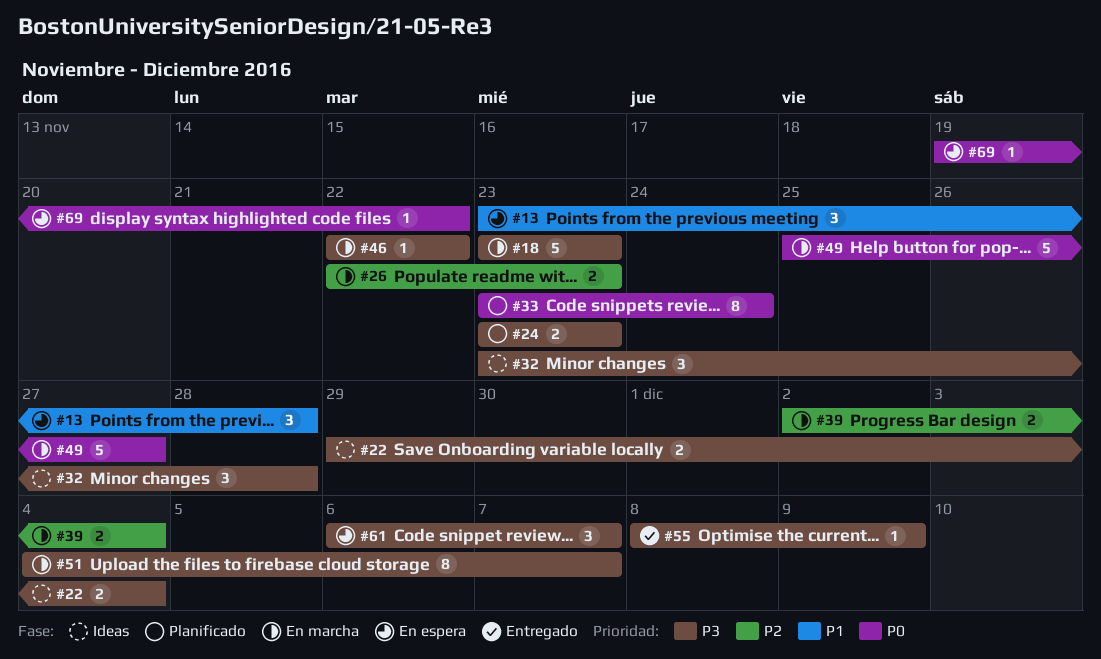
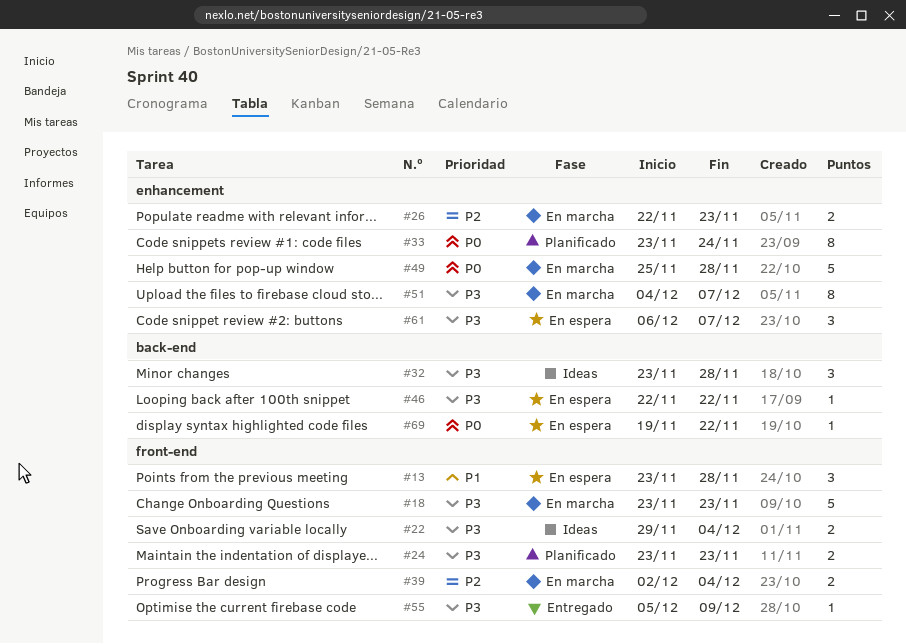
#46, status: En marcha -> En espera
#49, due: Nov 27 -> Nov 28
#55, start: Dec 8 -> Dec 5

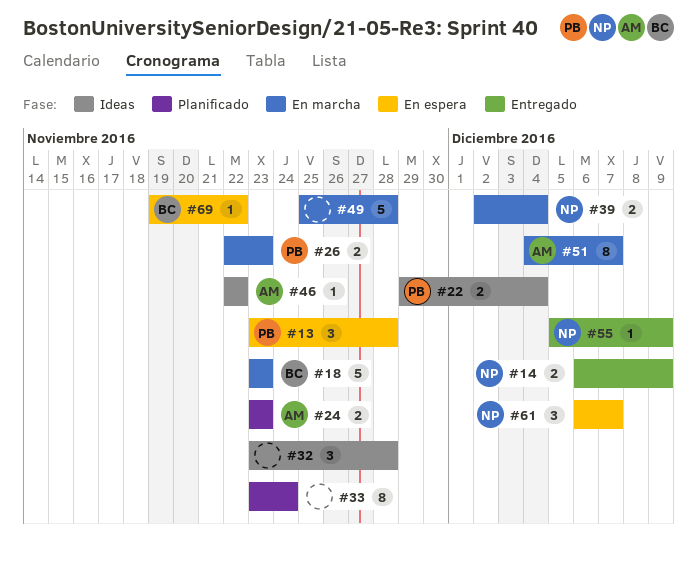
#14: none -> present
#46, status: En espera -> Ideas

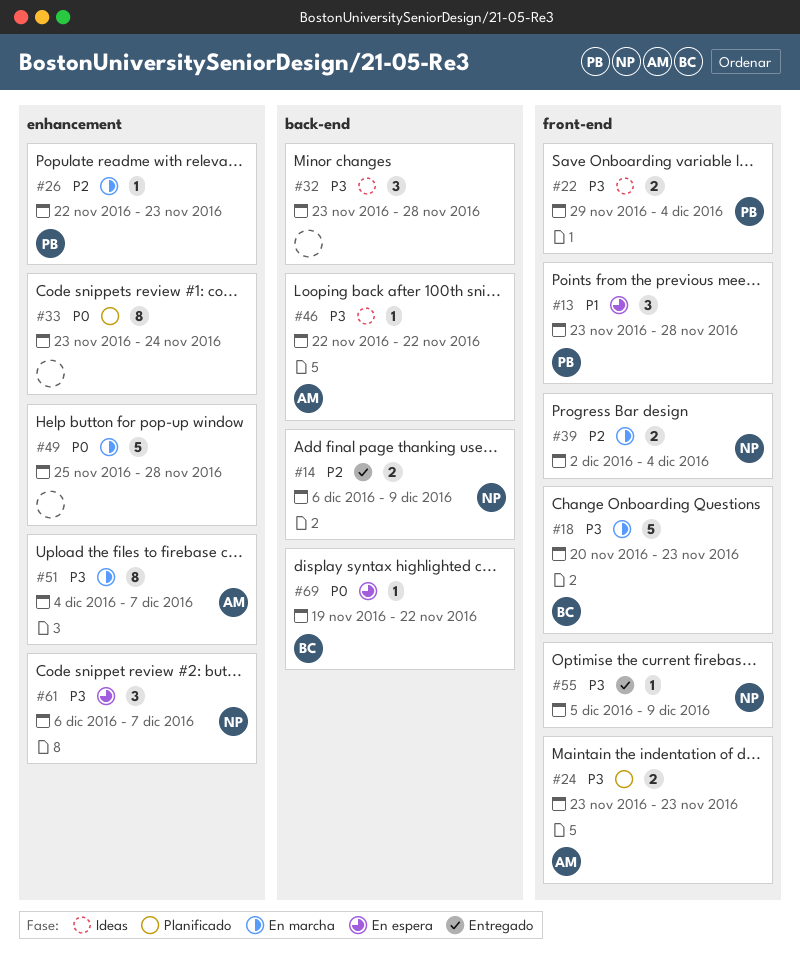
#18, start: Nov 23 -> Nov 20
#26, estimate: 2 -> 1

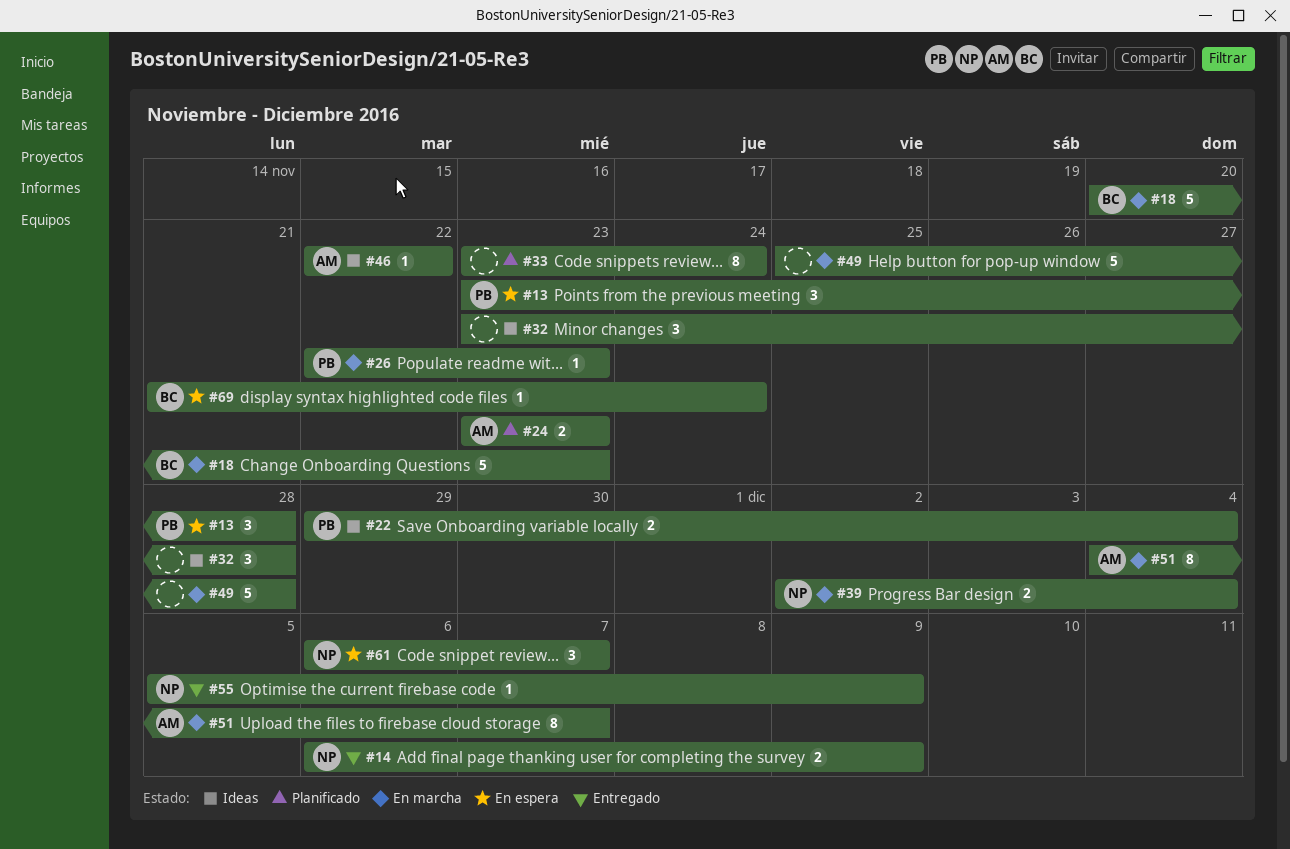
#69, start: Nov 19 -> Nov 21
#69, due: Nov 22 -> Nov 24

